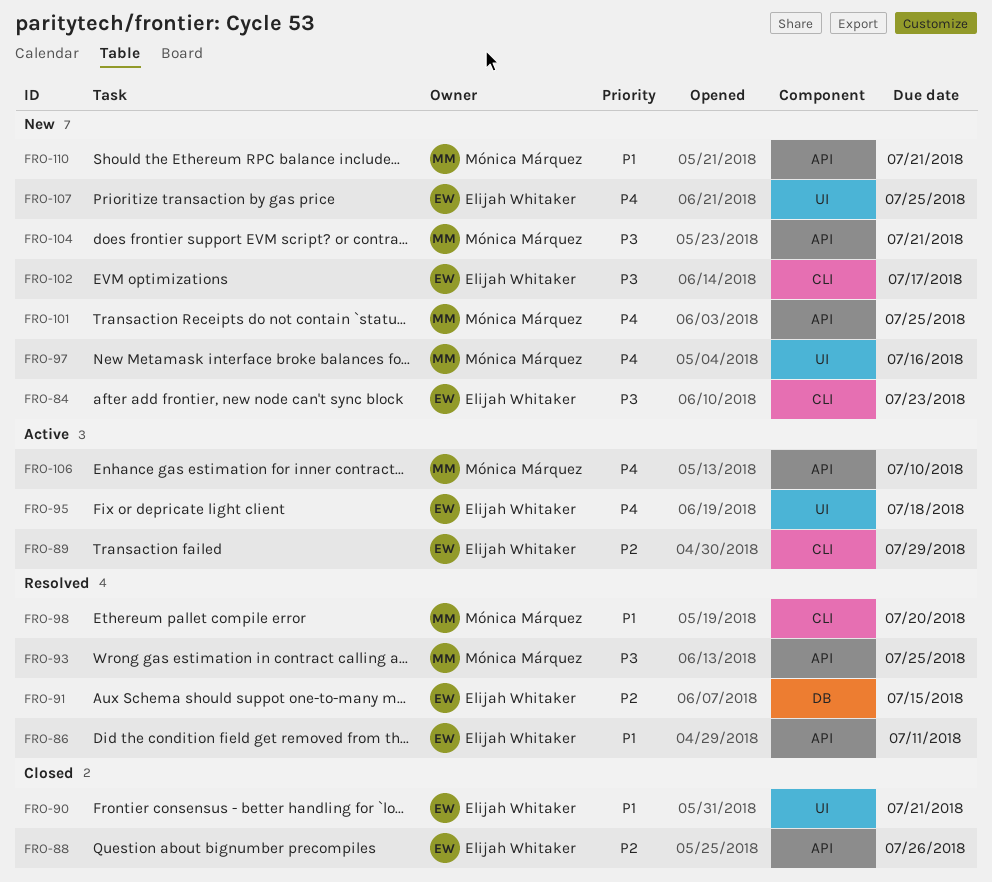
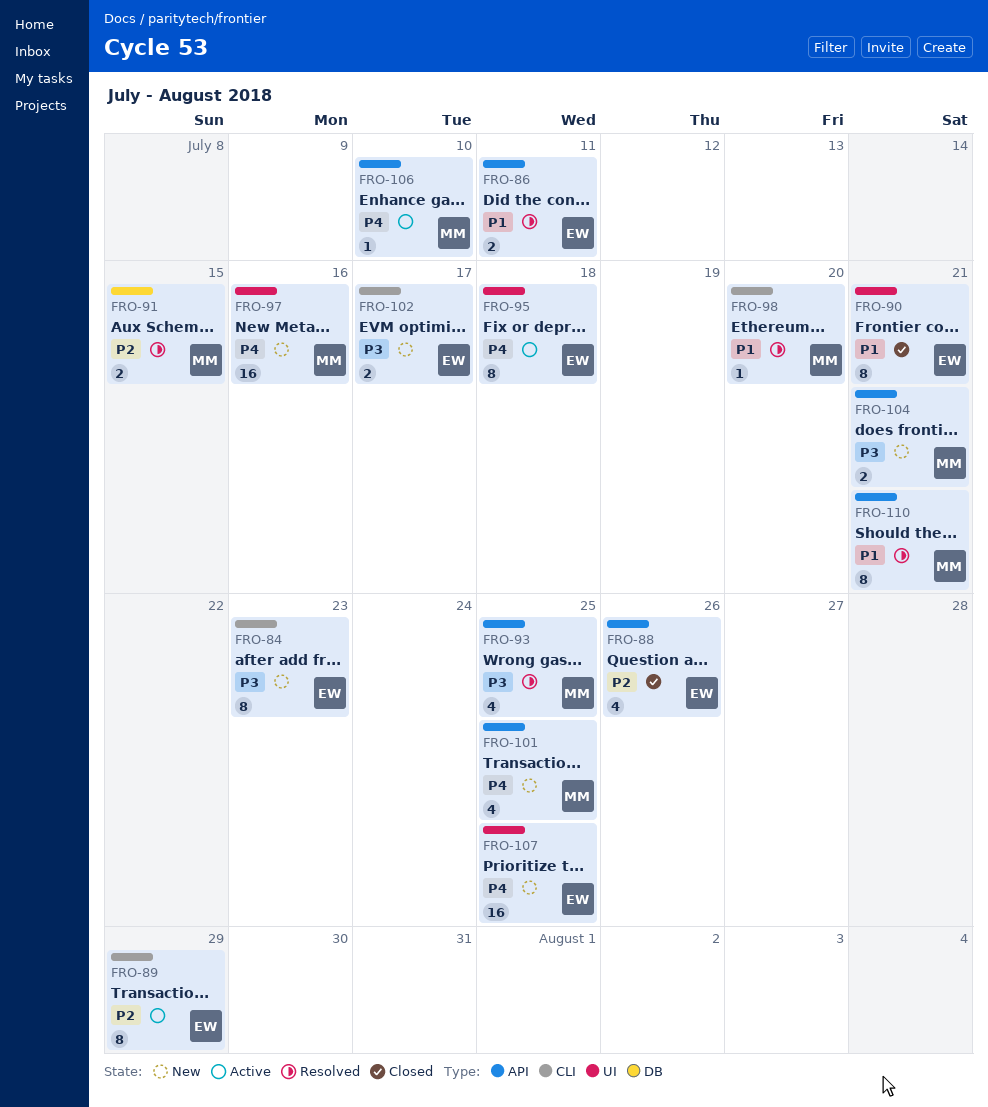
FRO-91, owner: Elijah Whitaker -> Mónica Márquez
FRO-110, status: New -> Resolved

